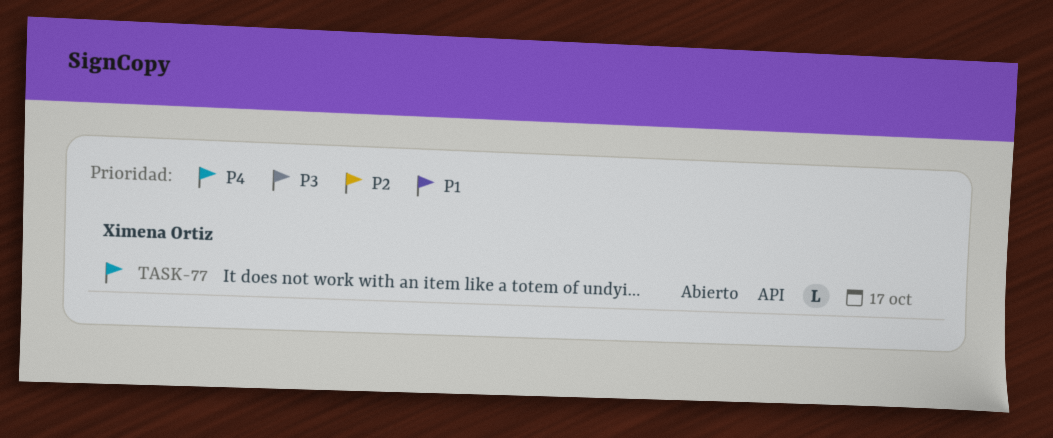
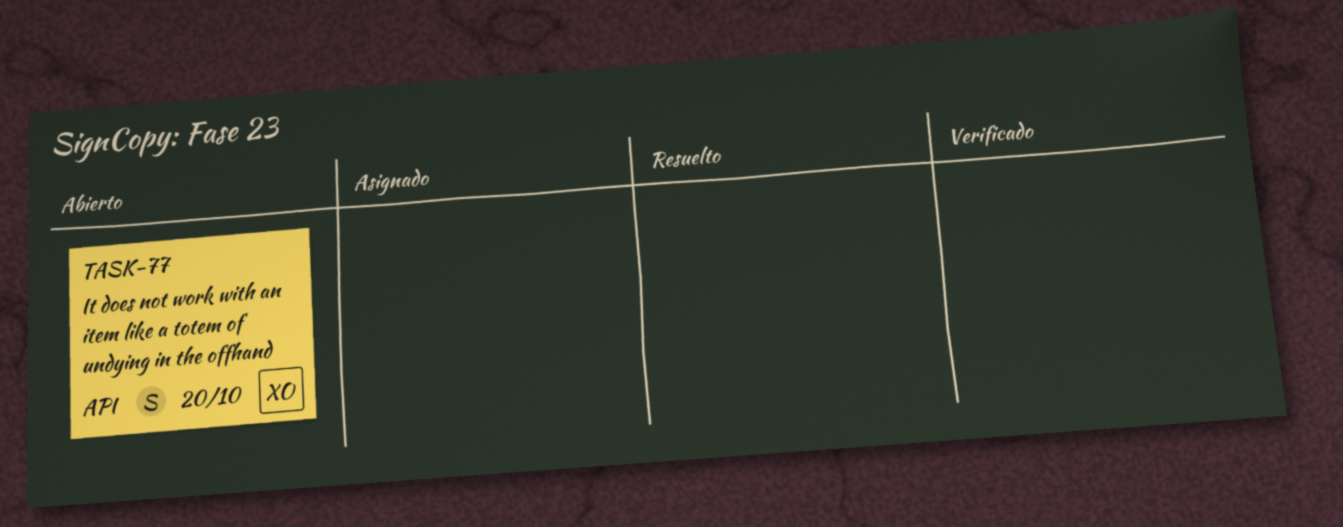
TASK-77, estimate: L -> S
TASK-77, due: Oct 17 -> Oct 20

